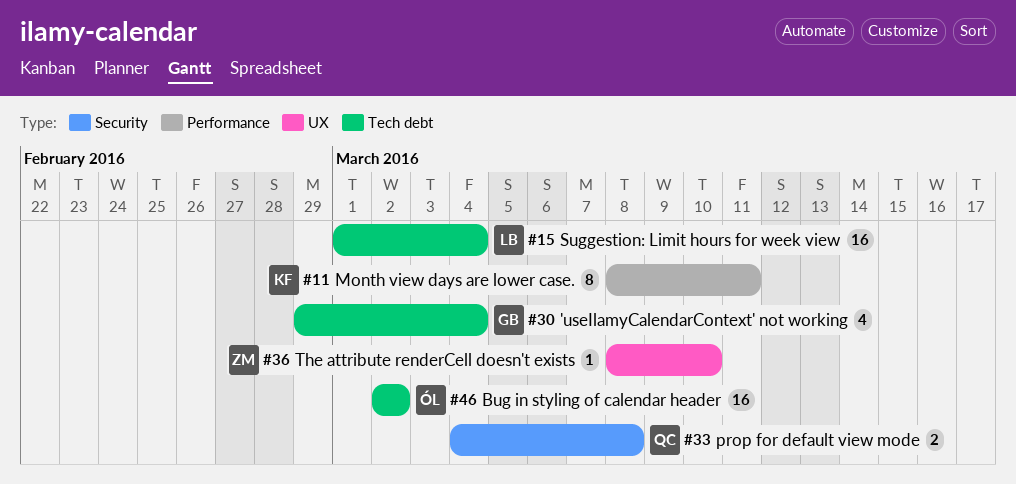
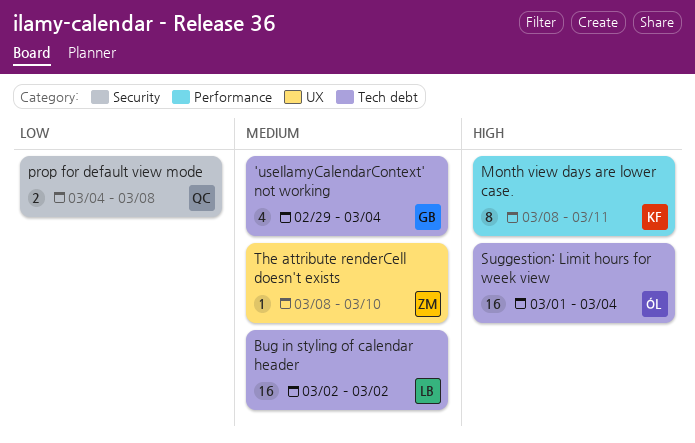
Bug in styling of calendar header, owner: ÓL -> LB
Suggestion: Limit hours for week view, owner: LB -> ÓL

